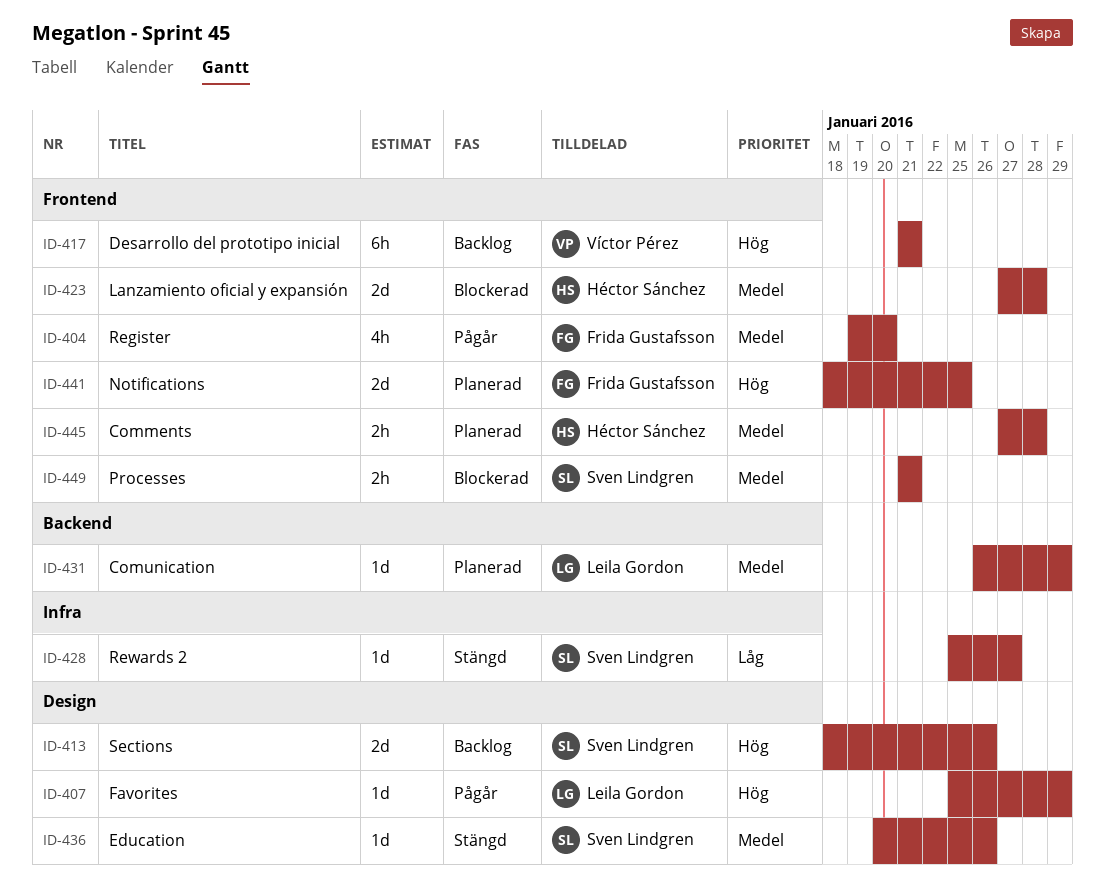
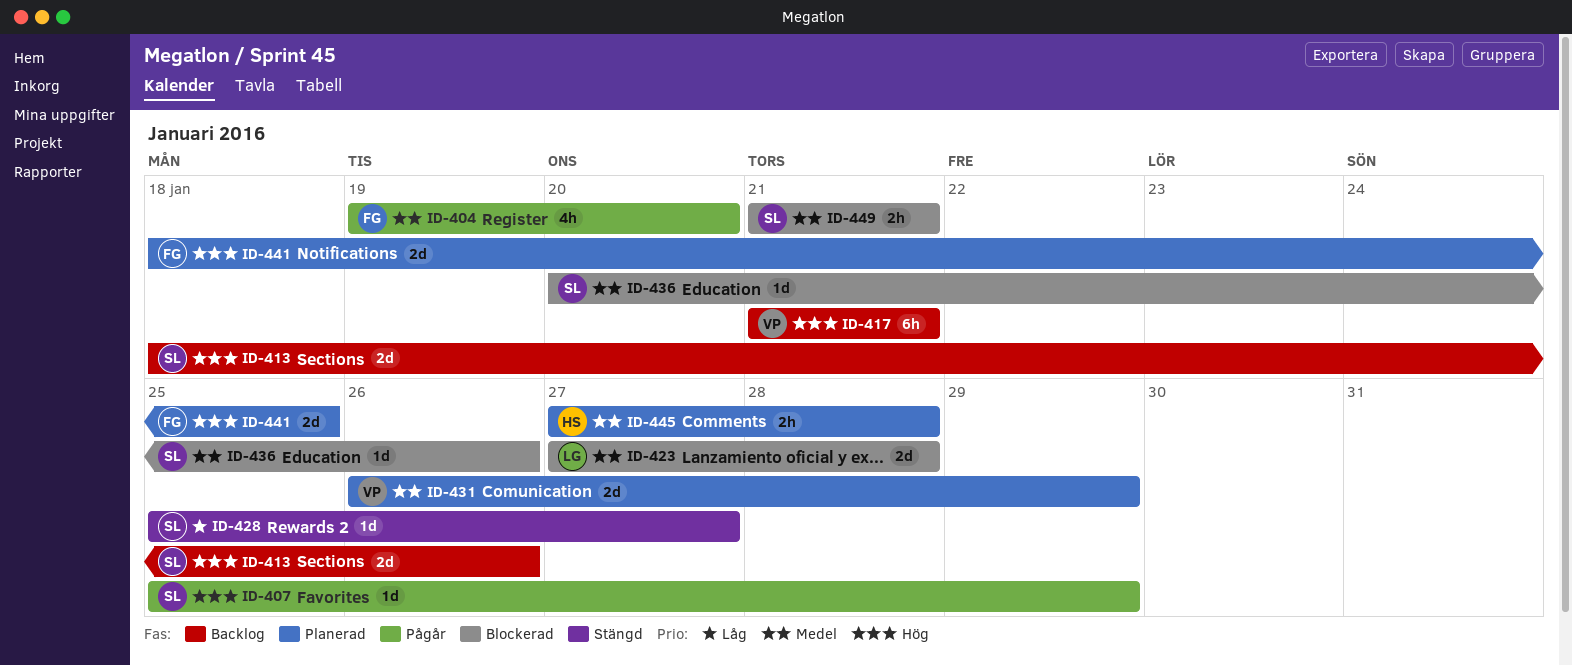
ID-407, owner: Leila Gordon -> Sven Lindgren
ID-423, owner: Héctor Sánchez -> Leila Gordon
ID-431, owner: Leila Gordon -> Víctor Pérez
ID-431, estimate: 1d -> 2d
ID-436, status: Stängd -> Blockerad

